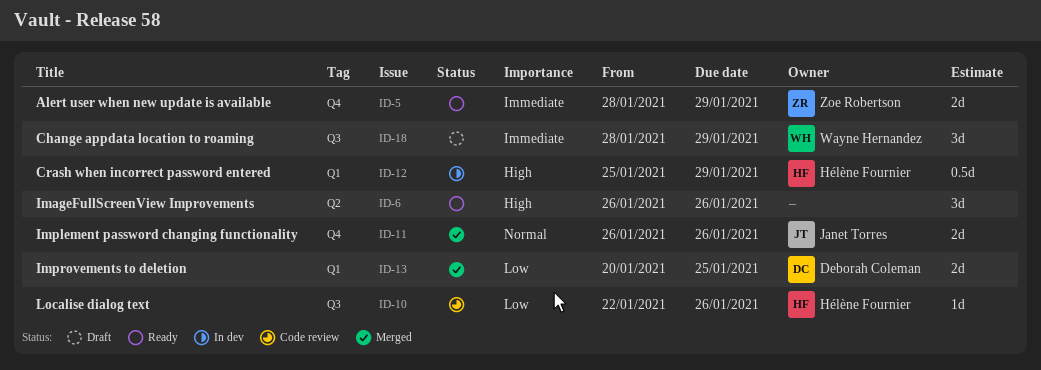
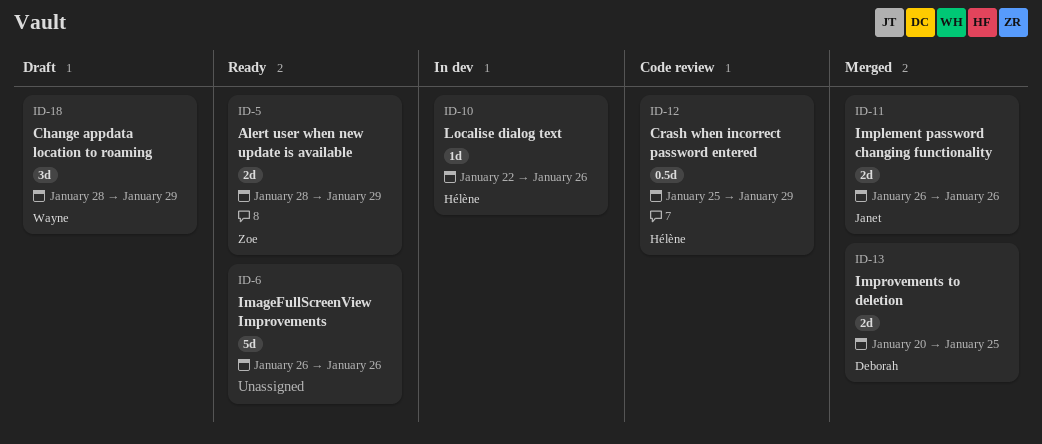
ID-6, estimate: 3d -> 5d
ID-10, status: Code review -> In dev
ID-12, status: In dev -> Code review

